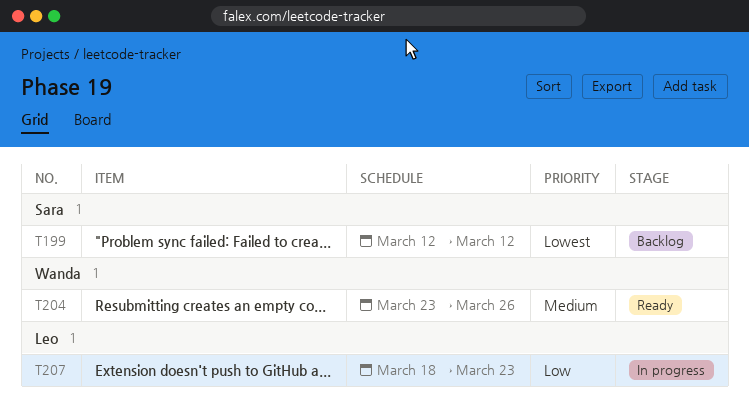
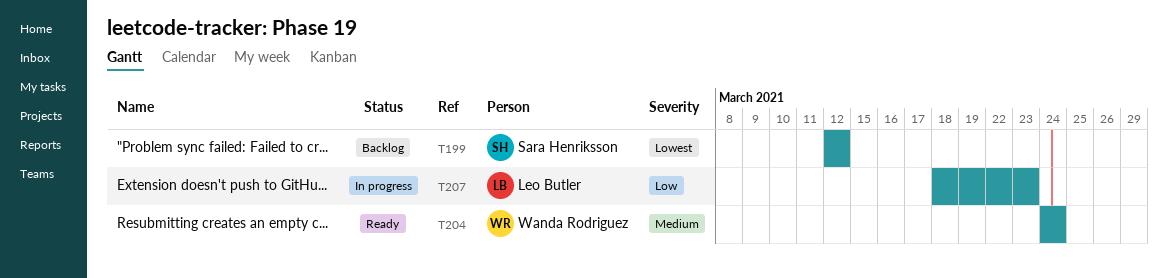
T204, start: Mar 23 -> Mar 24
T204, due: Mar 26 -> Mar 24

